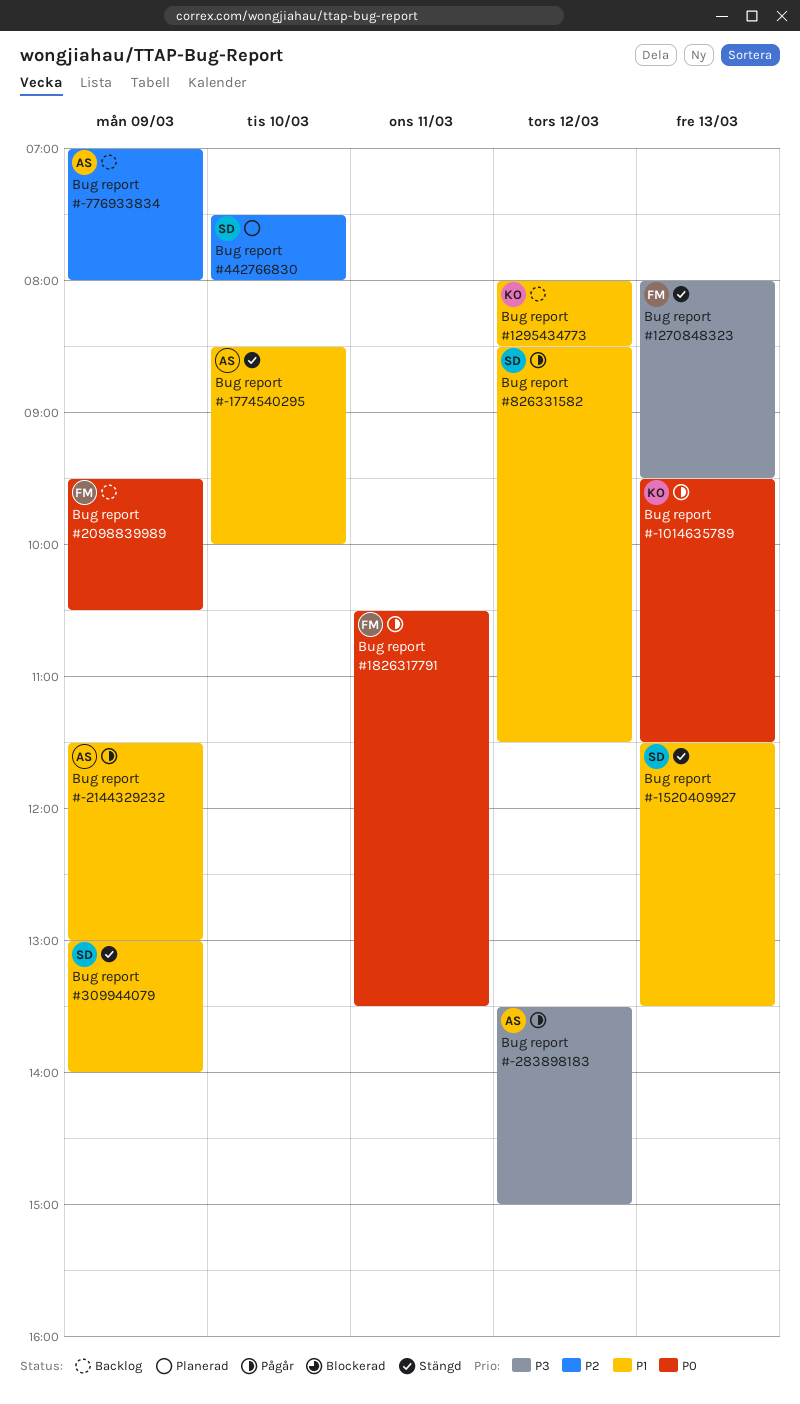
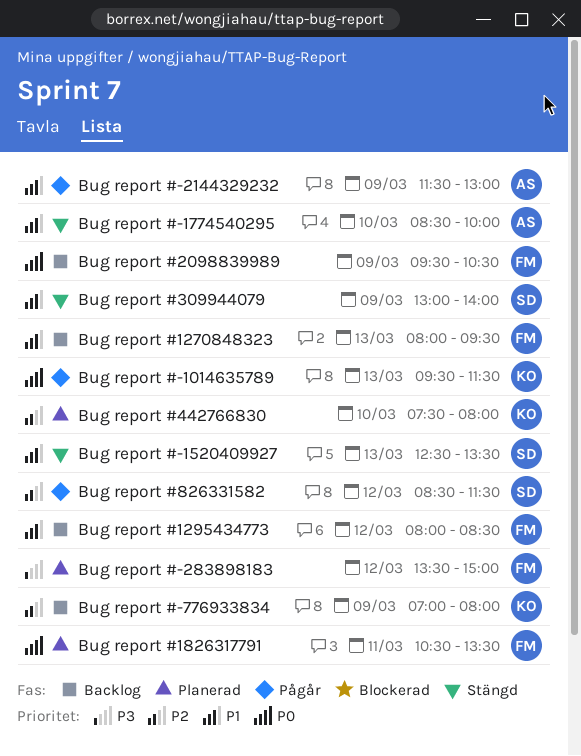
Bug report #-1520409927, begins: 11:30 -> 12:30
Bug report #-283898183, status: Pågår -> Planerad
Bug report #-283898183, owner: AS -> FM
Bug report #-776933834, owner: AS -> KO
Bug report #1270848323, status: Stängd -> Backlog
Bug report #1270848323, priority: P3 -> P1
Bug report #1295434773, owner: KO -> FM
Bug report #1826317791, status: Pågår -> Planerad
Bug report #442766830, owner: SD -> KO
Bug report #826331582, priority: P1 -> P2

